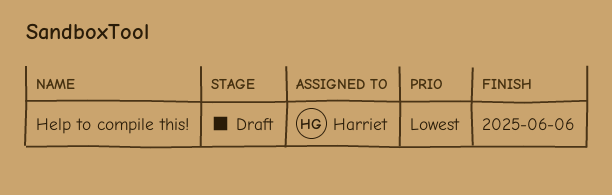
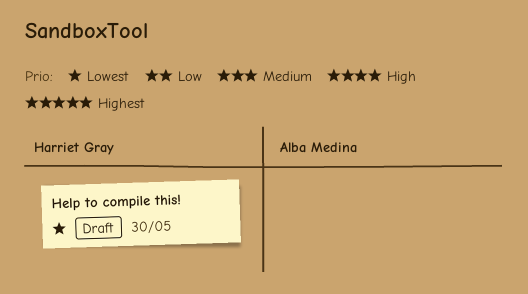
Help to compile this!, due: Jun 6 -> May 30

